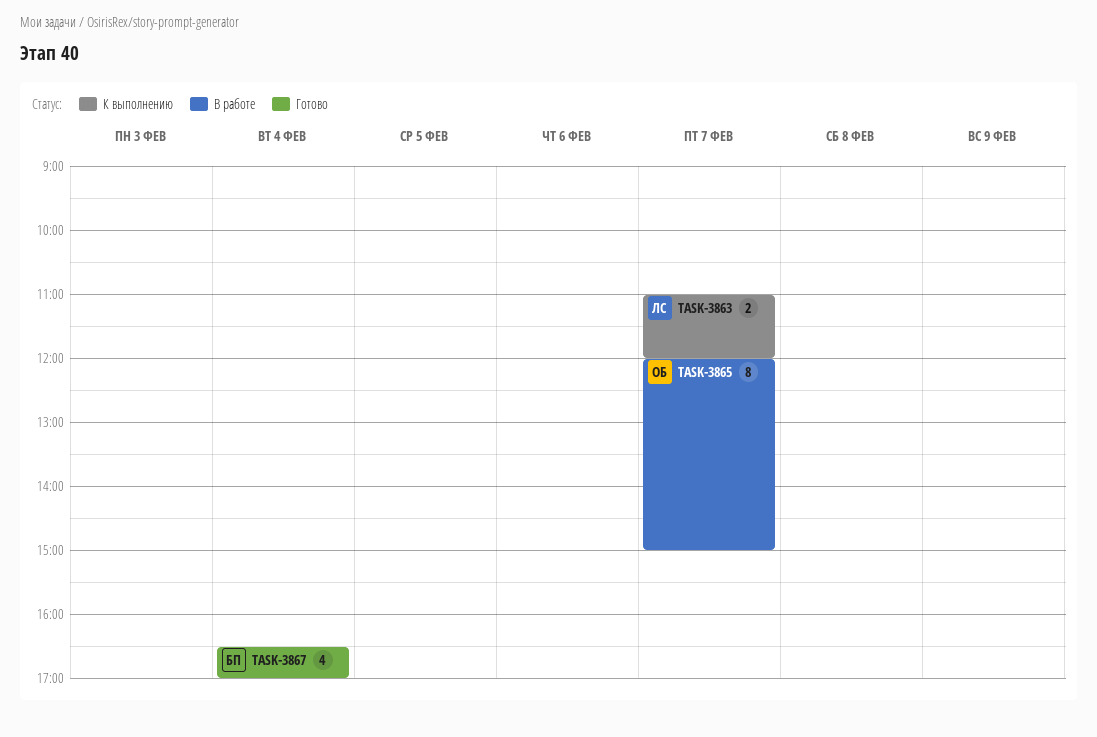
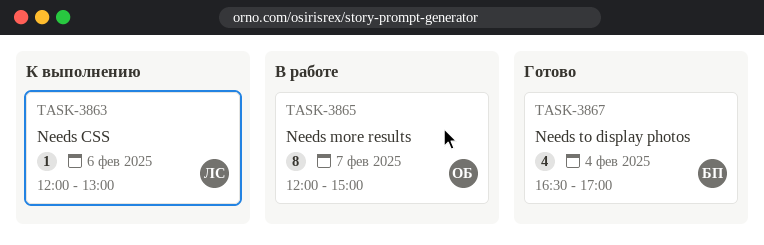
TASK-3863, estimate: 2 -> 1
TASK-3863, day: Feb 7 -> Feb 6
TASK-3863, begins: 11:00 -> 12:00
TASK-3863, ends: 12:00 -> 13:00

